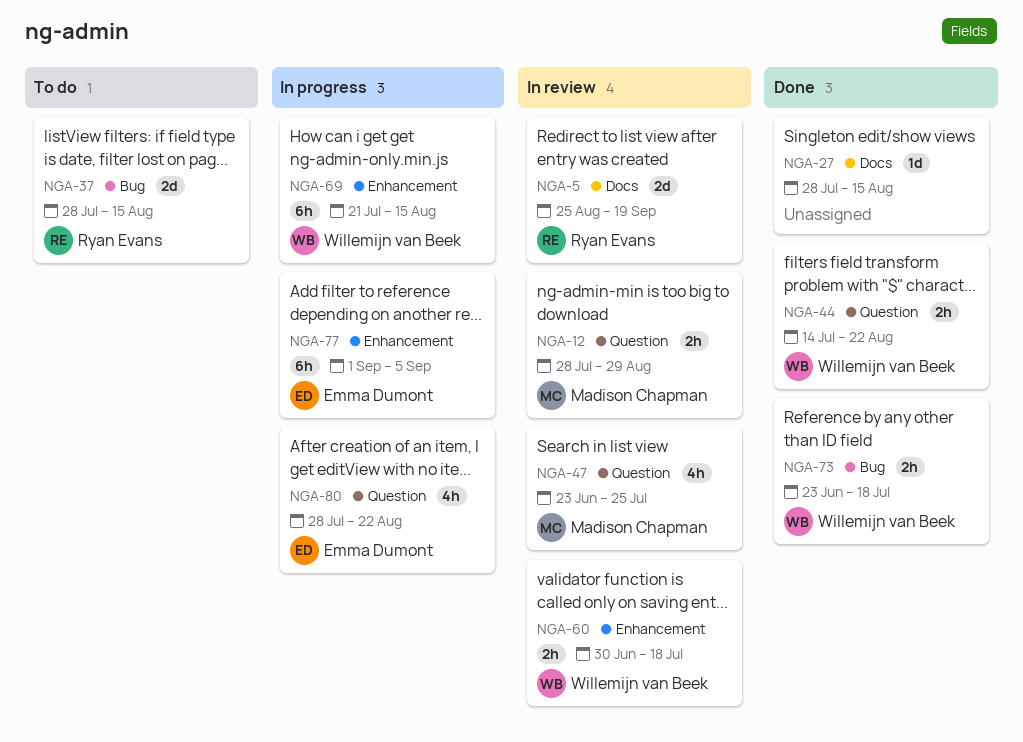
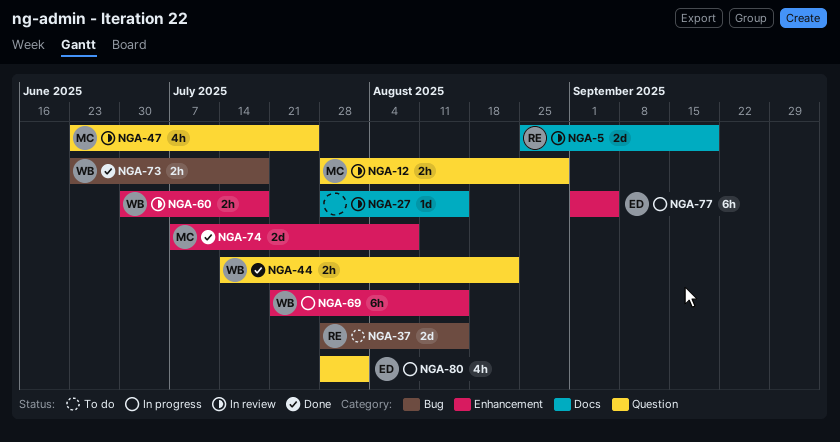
NGA-27, status: Done -> In review
NGA-74: none -> present
NGA-80, due: Aug 22 -> Aug 1

